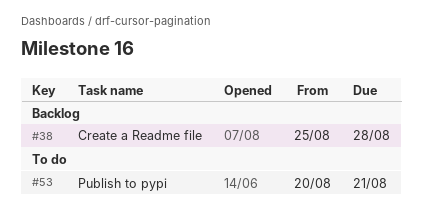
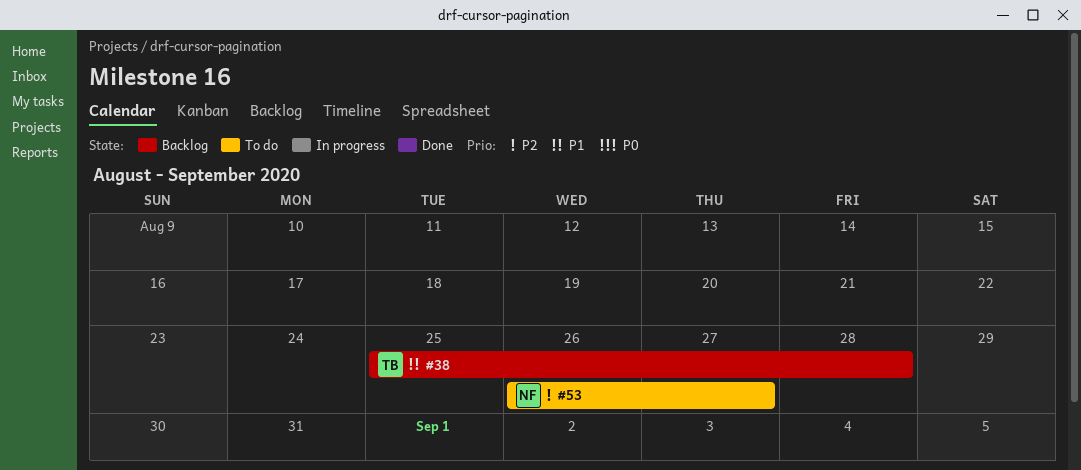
#53, start: Aug 20 -> Aug 26
#53, due: Aug 21 -> Aug 27

